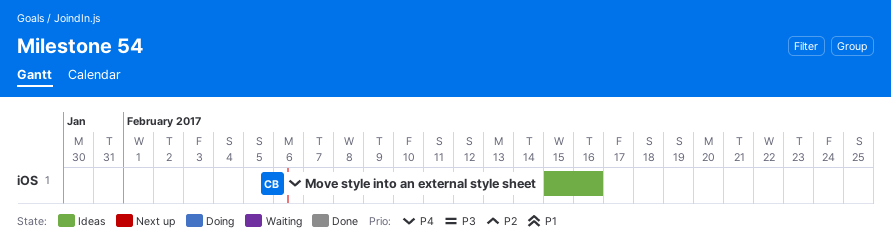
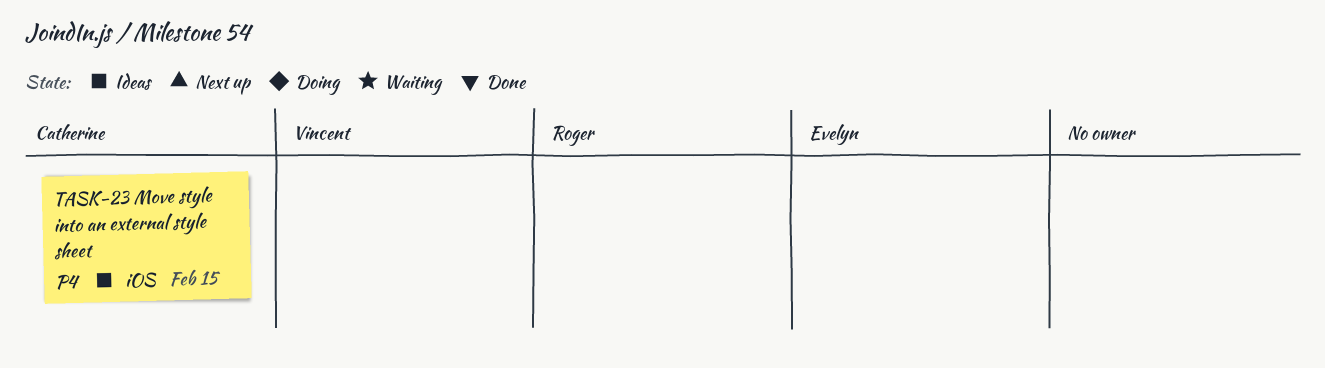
Move style into an external style sheet, due: Feb 16 -> Feb 15

